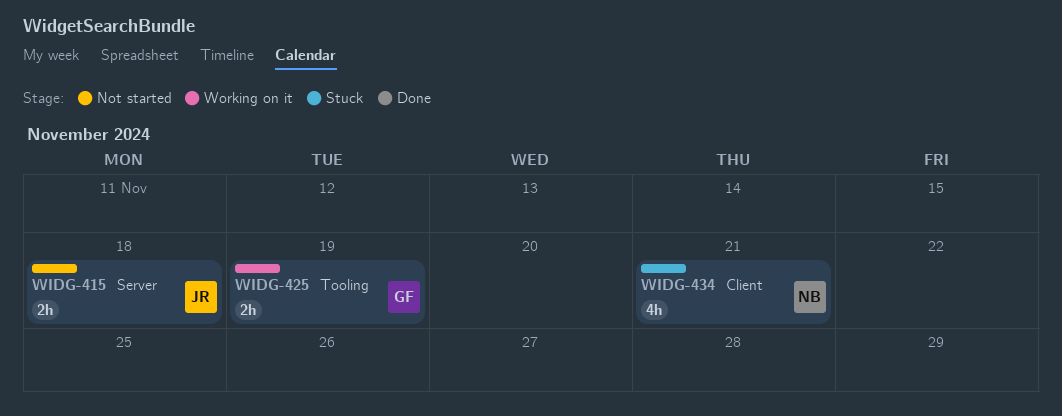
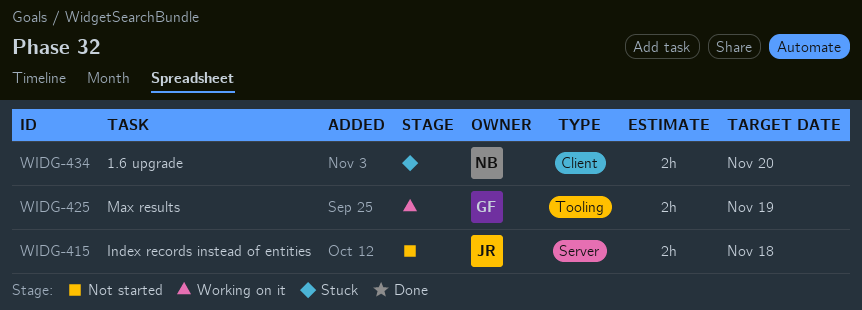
WIDG-434, estimate: 4h -> 2h
WIDG-434, due: Nov 21 -> Nov 20

